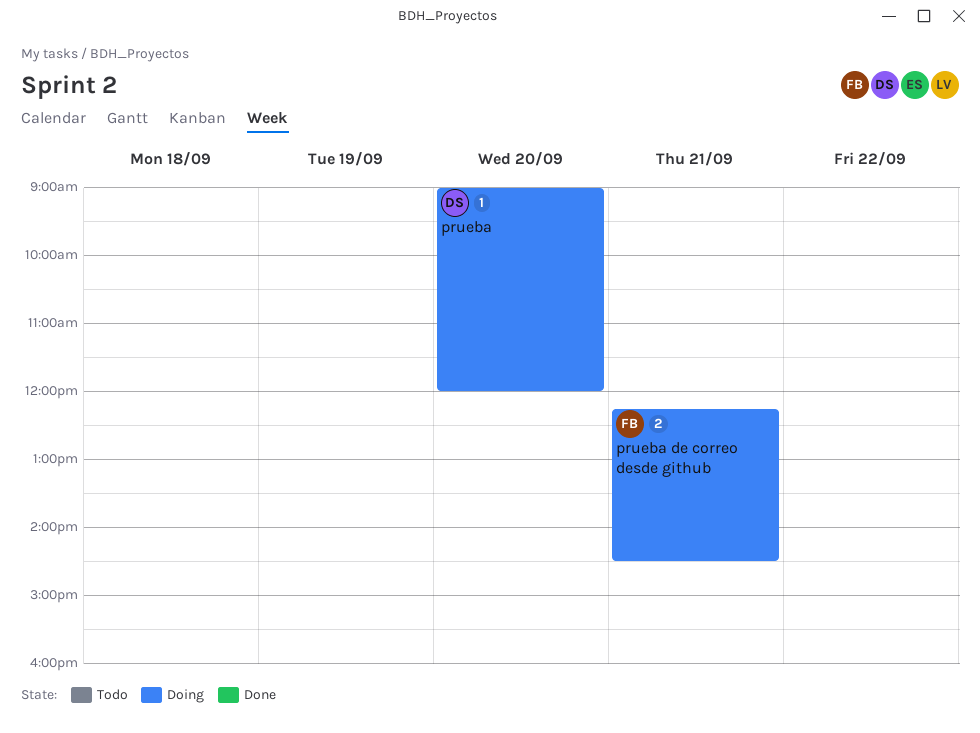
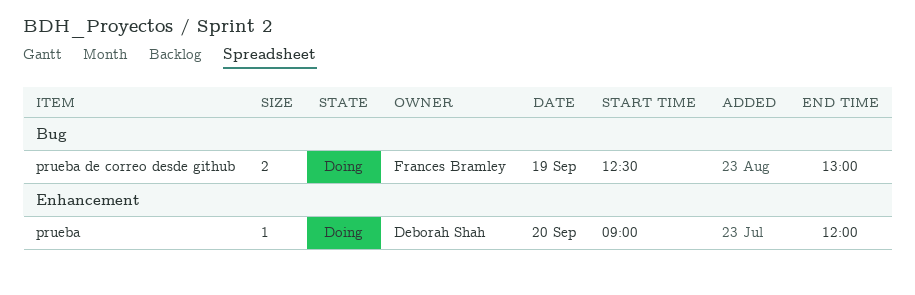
prueba de correo desde github, day: Sep 21 -> Sep 19
prueba de correo desde github, begins: 12:15 -> 12:30
prueba de correo desde github, ends: 14:30 -> 13:00

